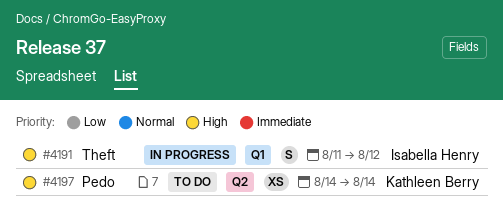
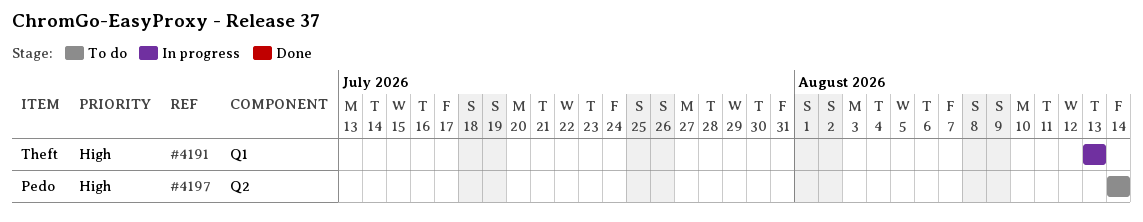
#4191, start: Aug 11 -> Aug 13
#4191, due: Aug 12 -> Aug 13

